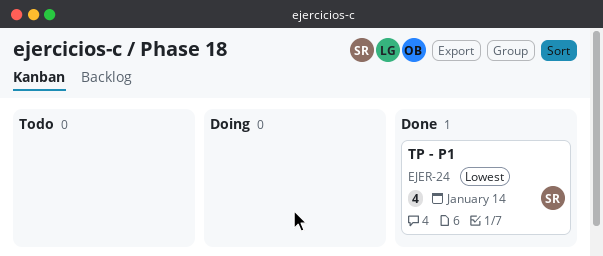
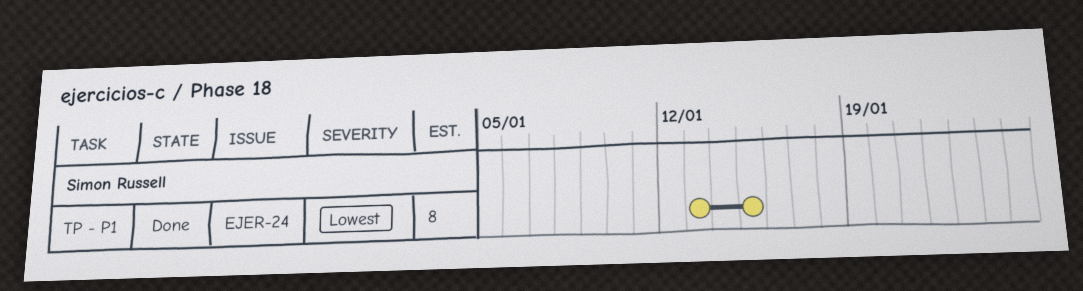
EJER-24, estimate: 4 -> 8
EJER-24, due: Jan 14 -> Jan 15

